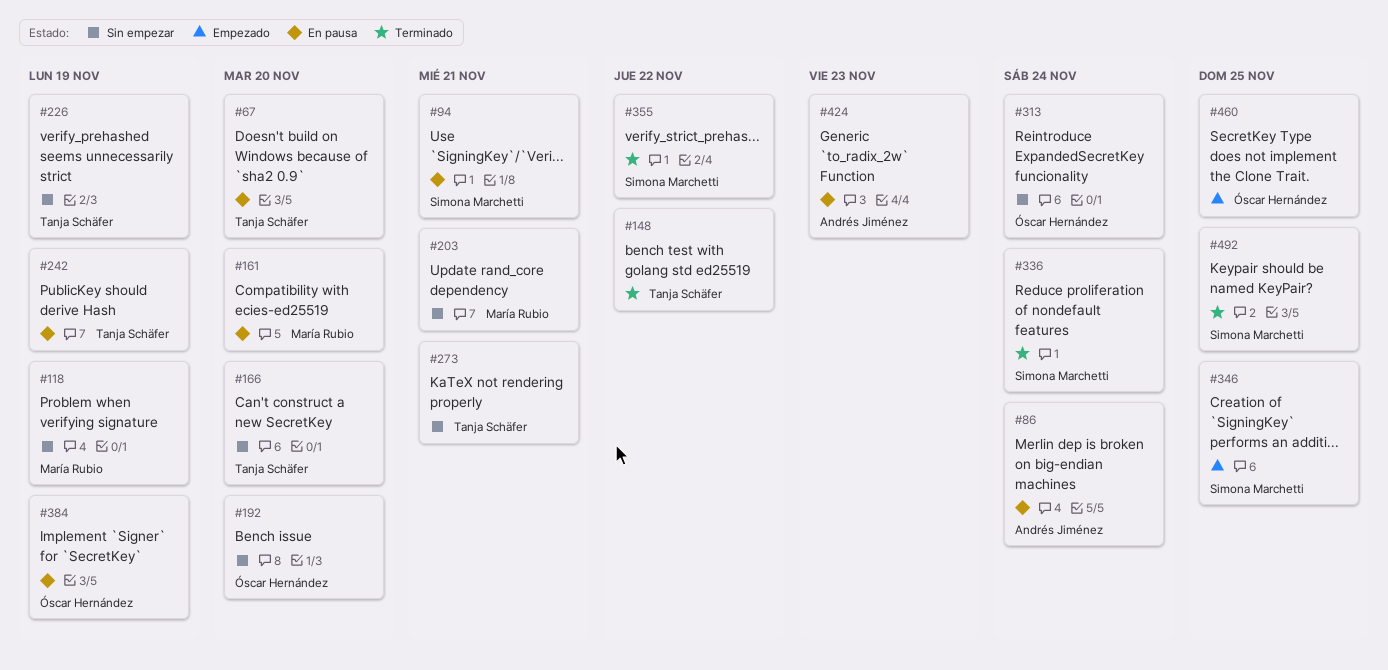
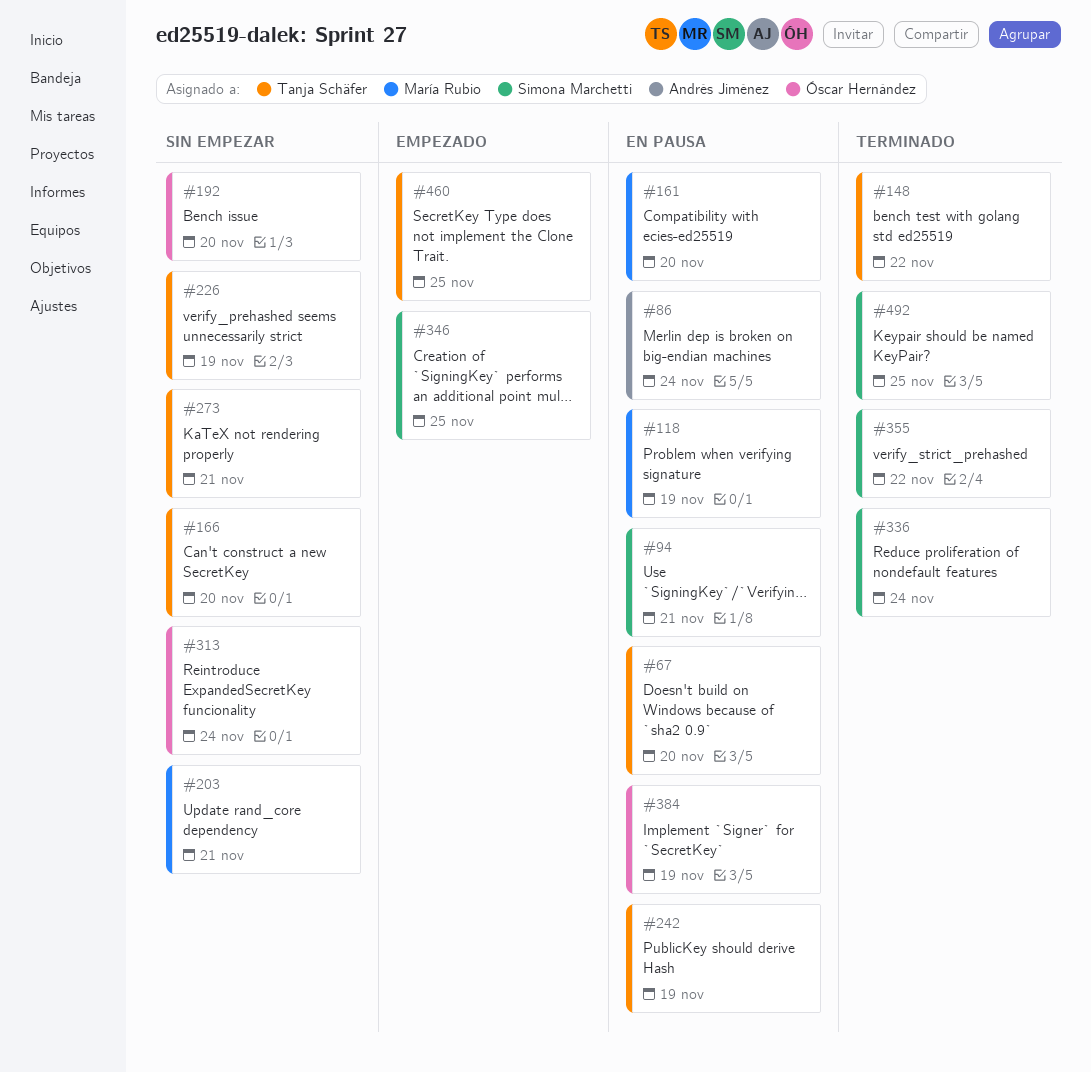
#118, status: Sin empezar -> En pausa
#424: present -> none
#460, owner: Óscar Hernández -> Tanja Schäfer

